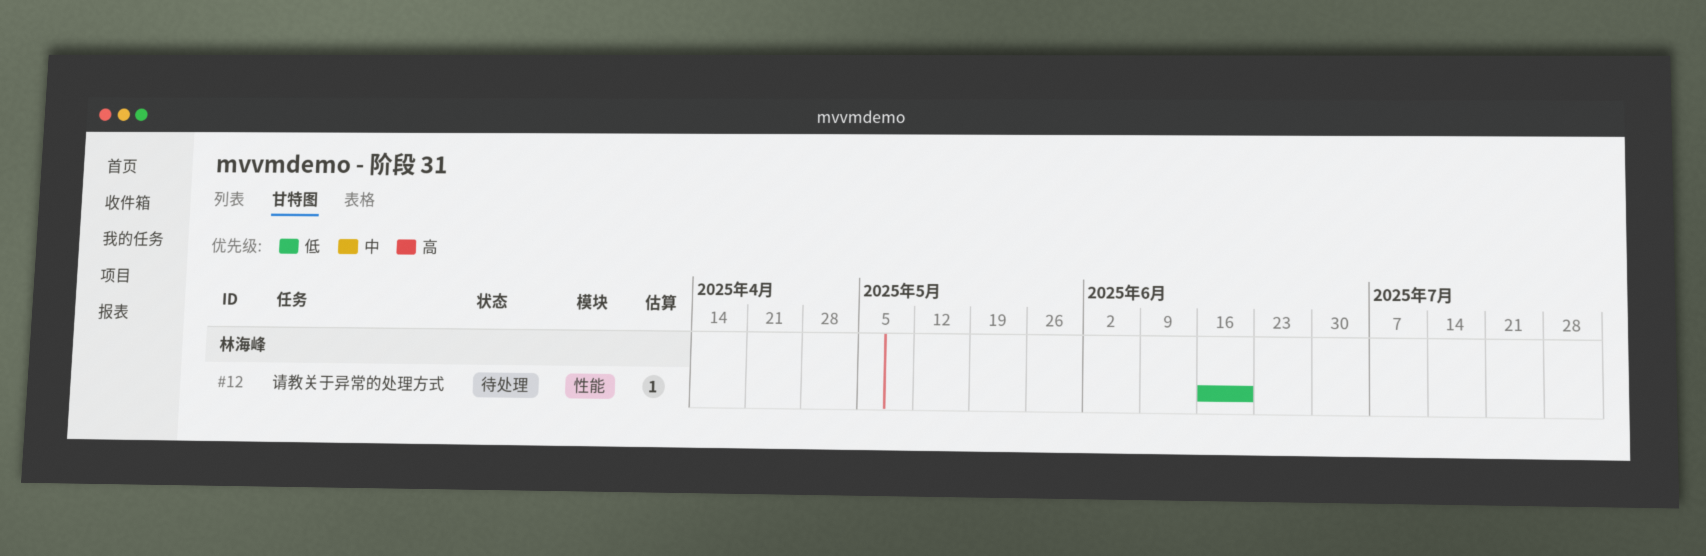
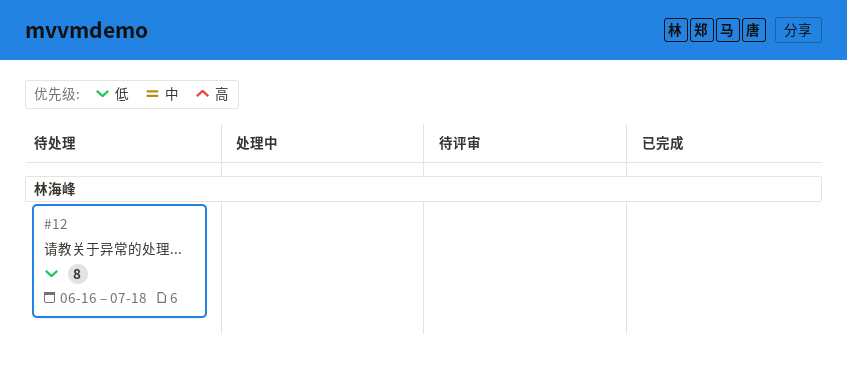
#12, estimate: 1 -> 8
#12, due: Jun 20 -> Jul 18

